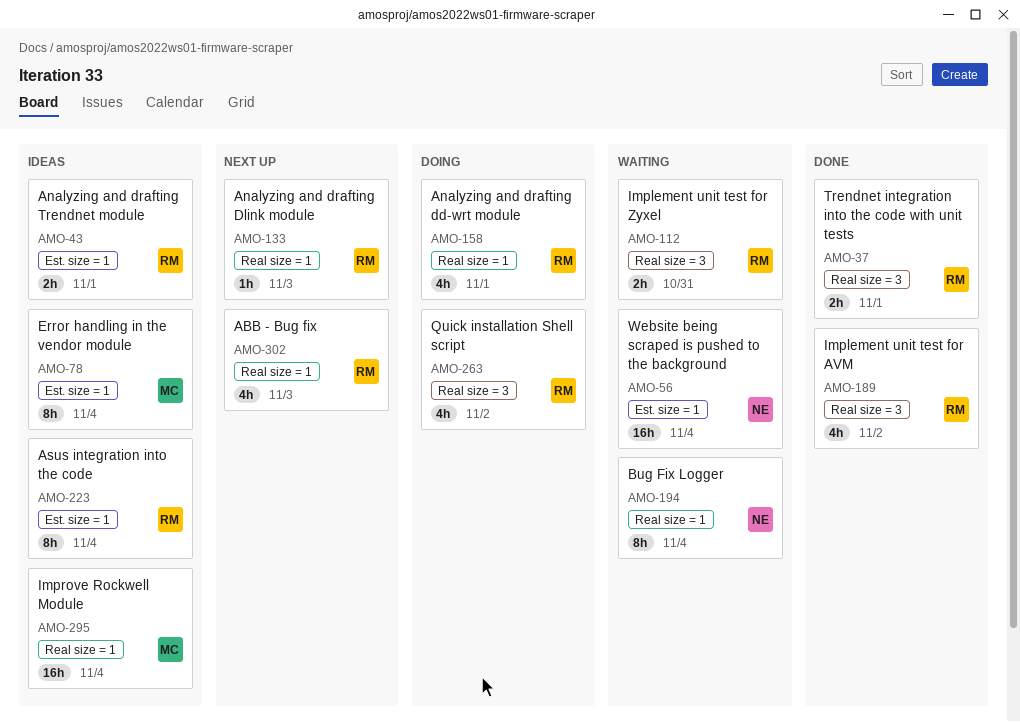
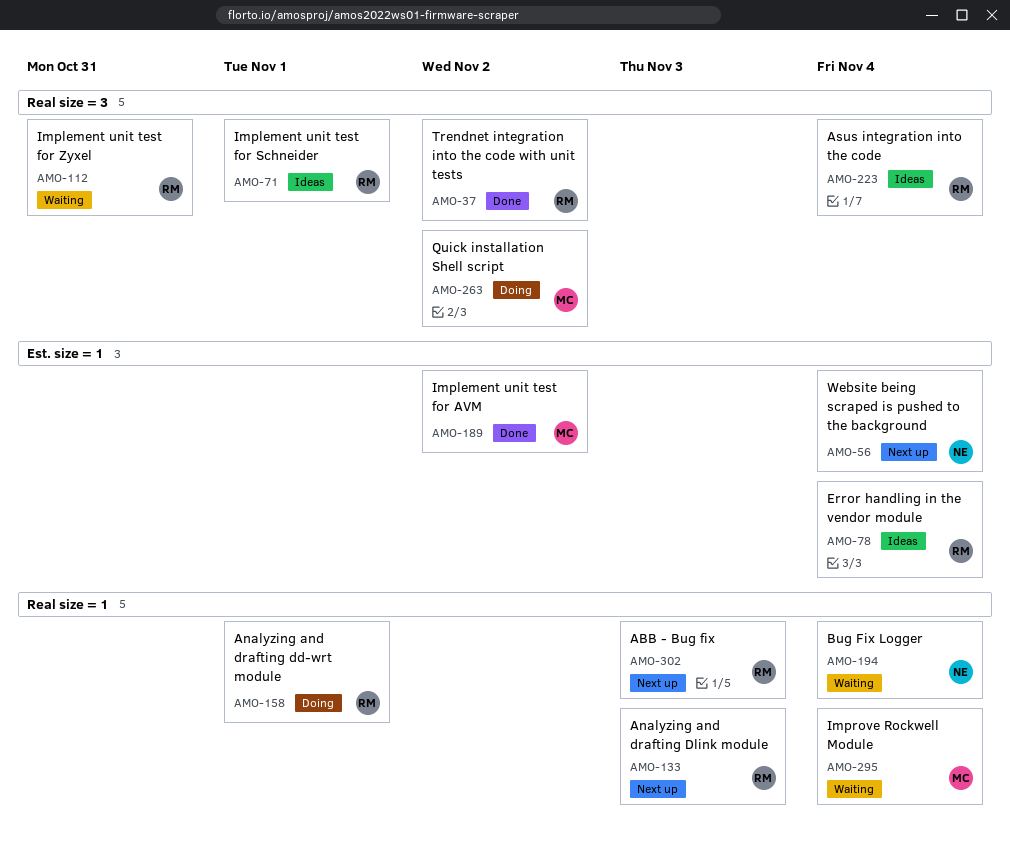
AMO-37, due: Nov 1 -> Nov 2
AMO-43: present -> none
AMO-56, status: Waiting -> Next up
AMO-71: none -> present
AMO-78, owner: MC -> RM
AMO-189, owner: RM -> MC
AMO-189, label: Real size = 3 -> Est. size = 1
AMO-223, label: Est. size = 1 -> Real size = 3
AMO-263, owner: RM -> MC
AMO-295, status: Ideas -> Waiting

